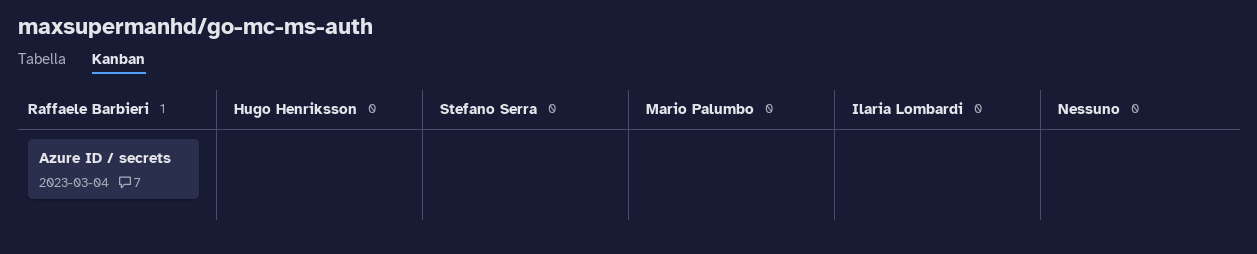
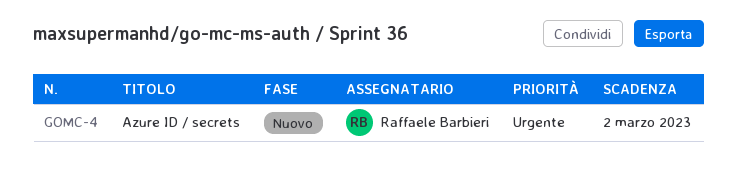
Azure ID / secrets, due: Mar 4 -> Mar 2

